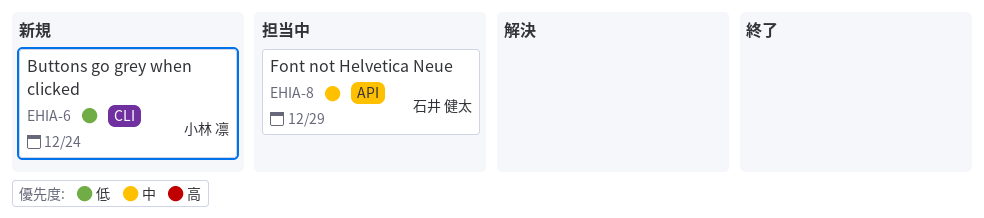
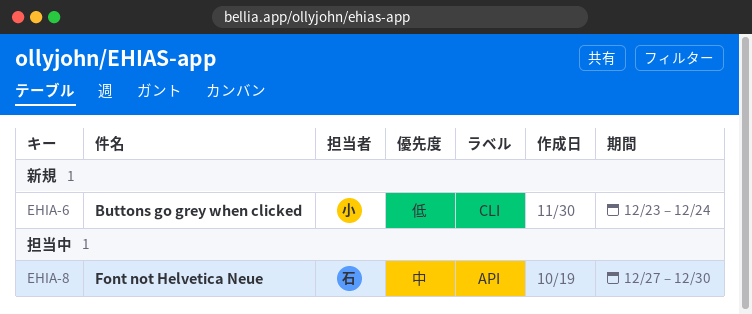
EHIA-8, due: Dec 29 -> Dec 30

